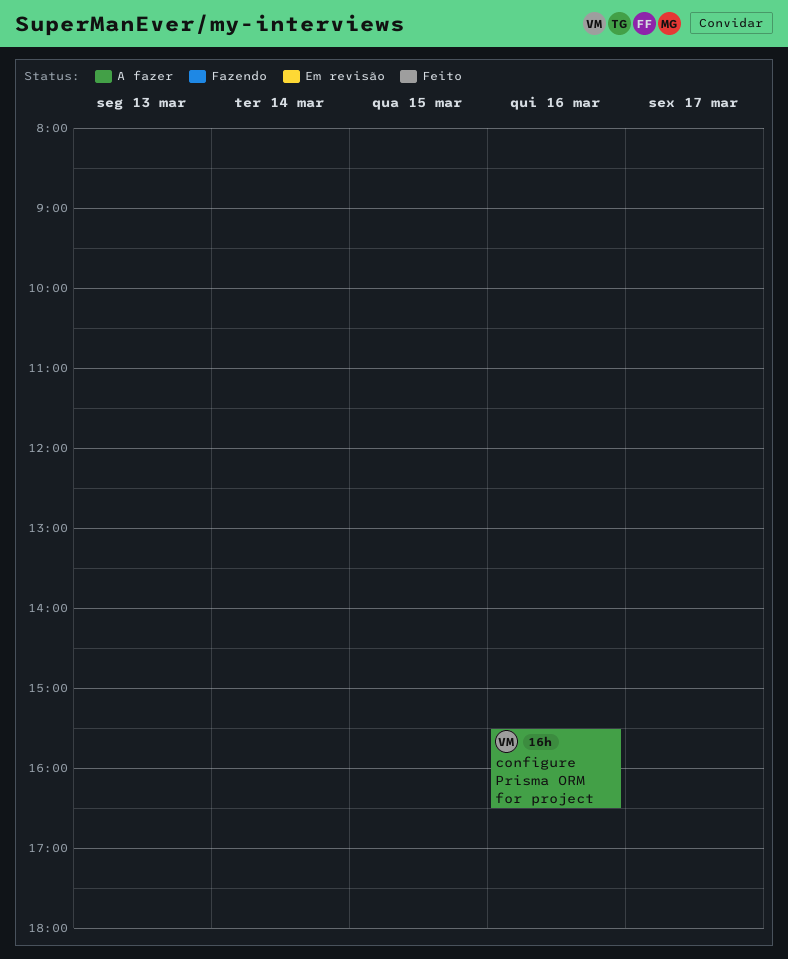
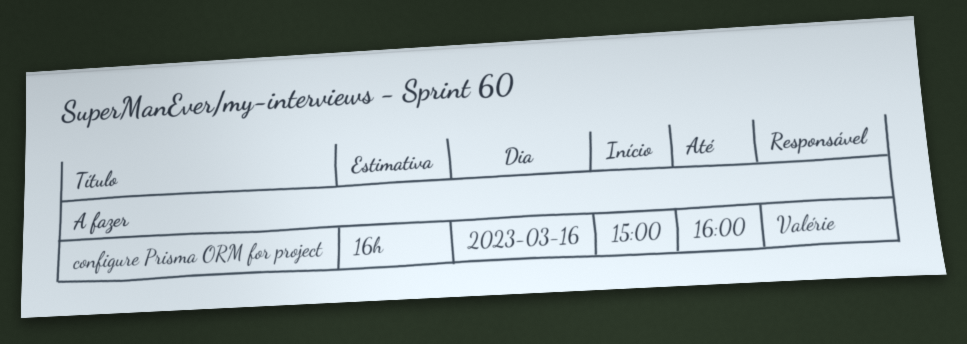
configure Prisma ORM for project, begins: 15:30 -> 15:00
configure Prisma ORM for project, ends: 16:30 -> 16:00

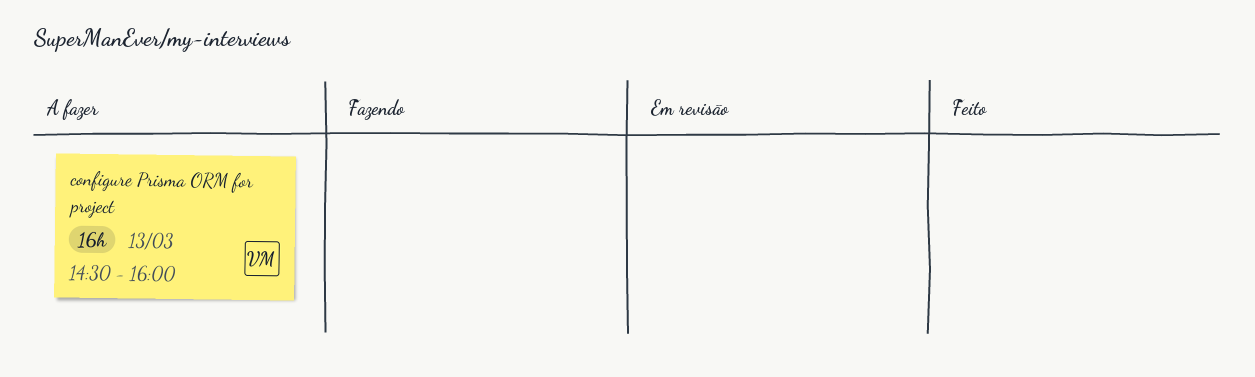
configure Prisma ORM for project, day: Mar 16 -> Mar 13
configure Prisma ORM for project, begins: 15:00 -> 14:30

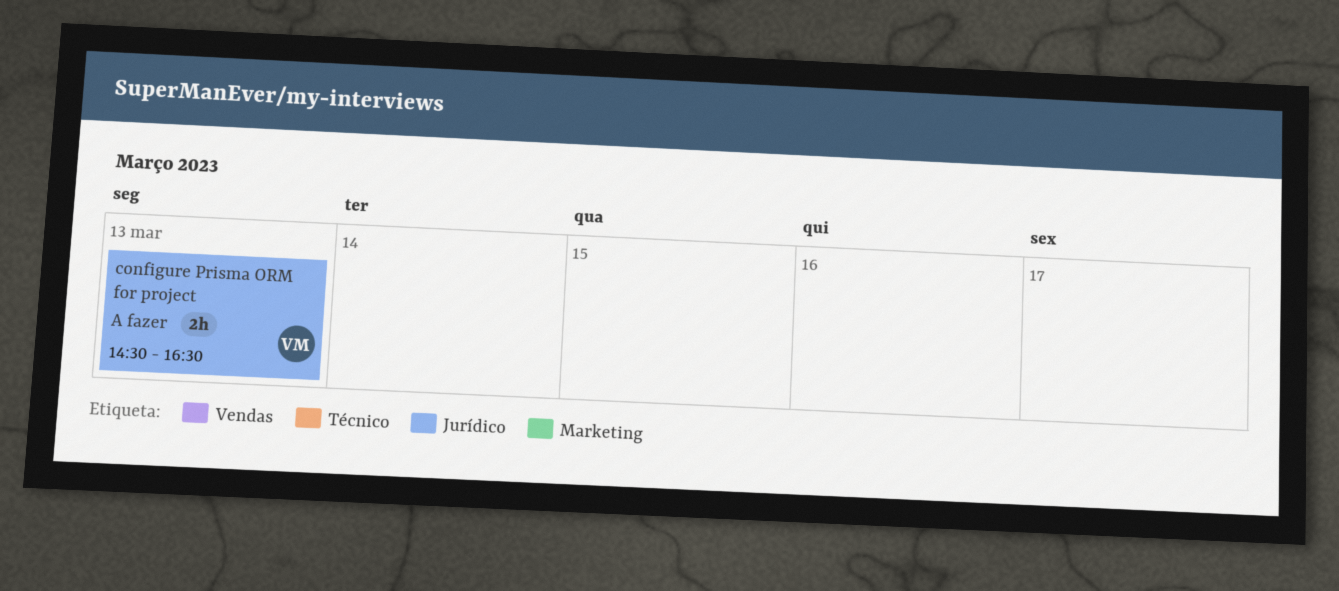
configure Prisma ORM for project, estimate: 16h -> 2h
configure Prisma ORM for project, ends: 16:00 -> 16:30

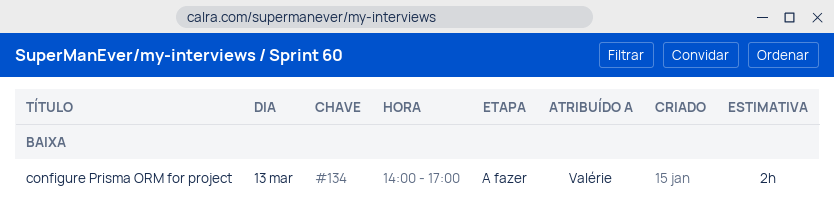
configure Prisma ORM for project, begins: 14:30 -> 14:00
configure Prisma ORM for project, ends: 16:30 -> 17:00

